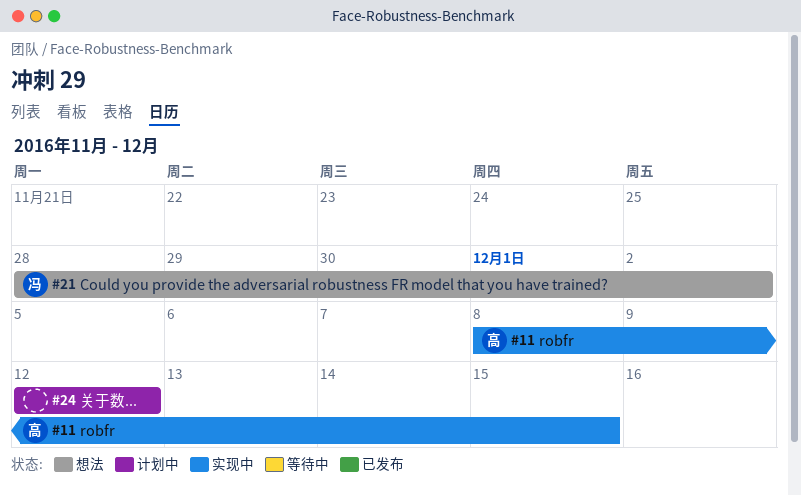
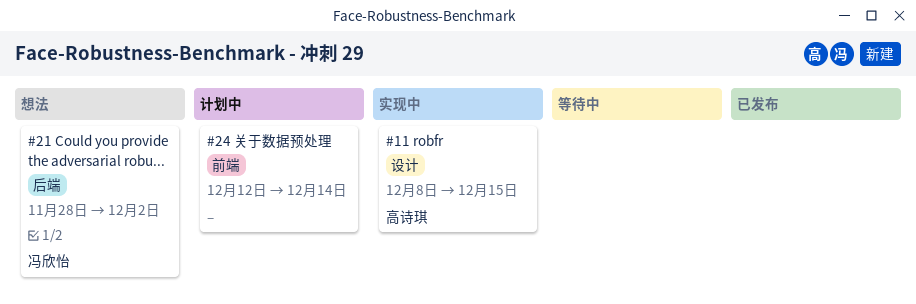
#24, due: Dec 12 -> Dec 14

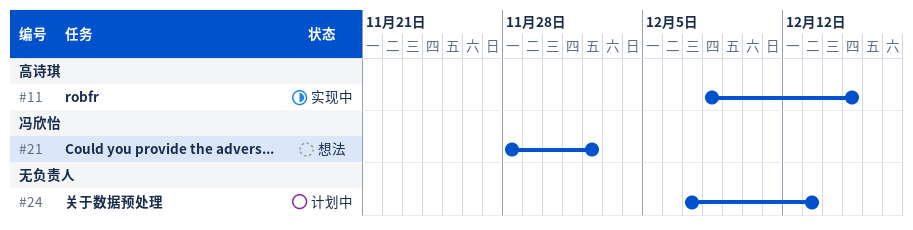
#24, start: Dec 12 -> Dec 7
#24, due: Dec 14 -> Dec 13

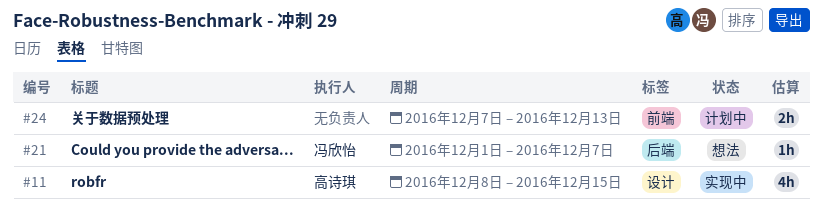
#21, start: Nov 28 -> Dec 1
#21, due: Dec 2 -> Dec 7

